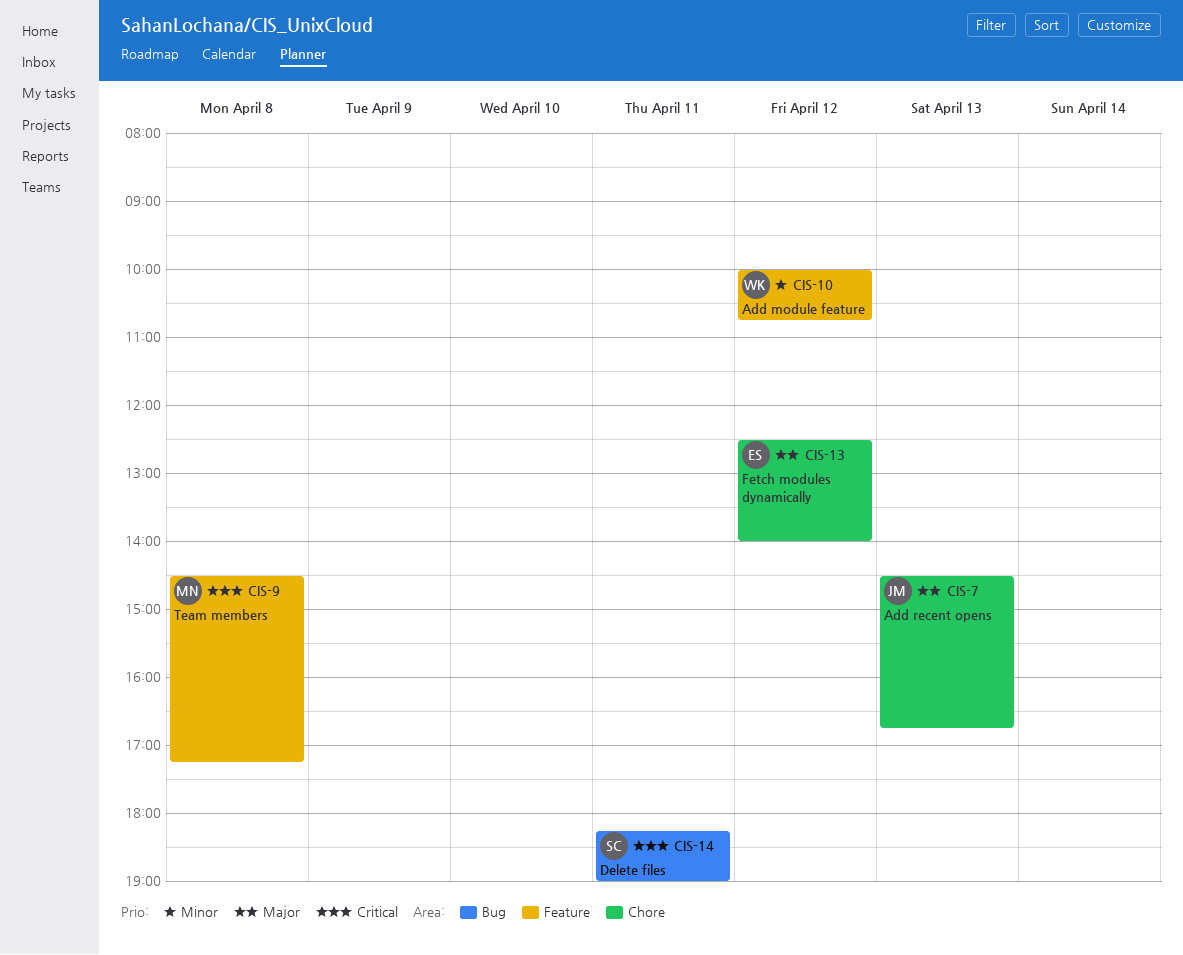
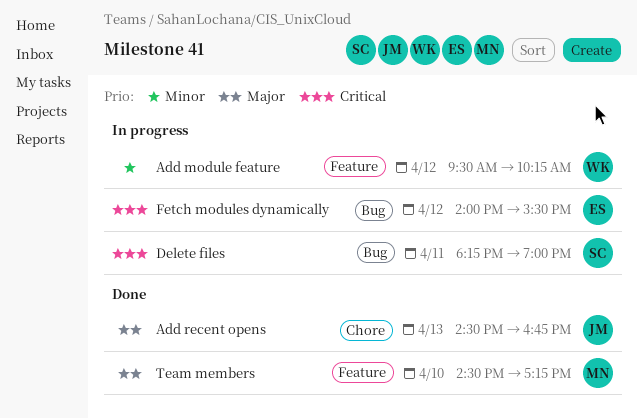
Add module feature, begins: 10:00 -> 09:30
Add module feature, ends: 10:45 -> 10:15
Fetch modules dynamically, priority: Major -> Critical
Fetch modules dynamically, label: Chore -> Bug
Fetch modules dynamically, begins: 12:30 -> 14:00
Fetch modules dynamically, ends: 14:00 -> 15:30
Team members, priority: Critical -> Major
Team members, day: Apr 8 -> Apr 10

